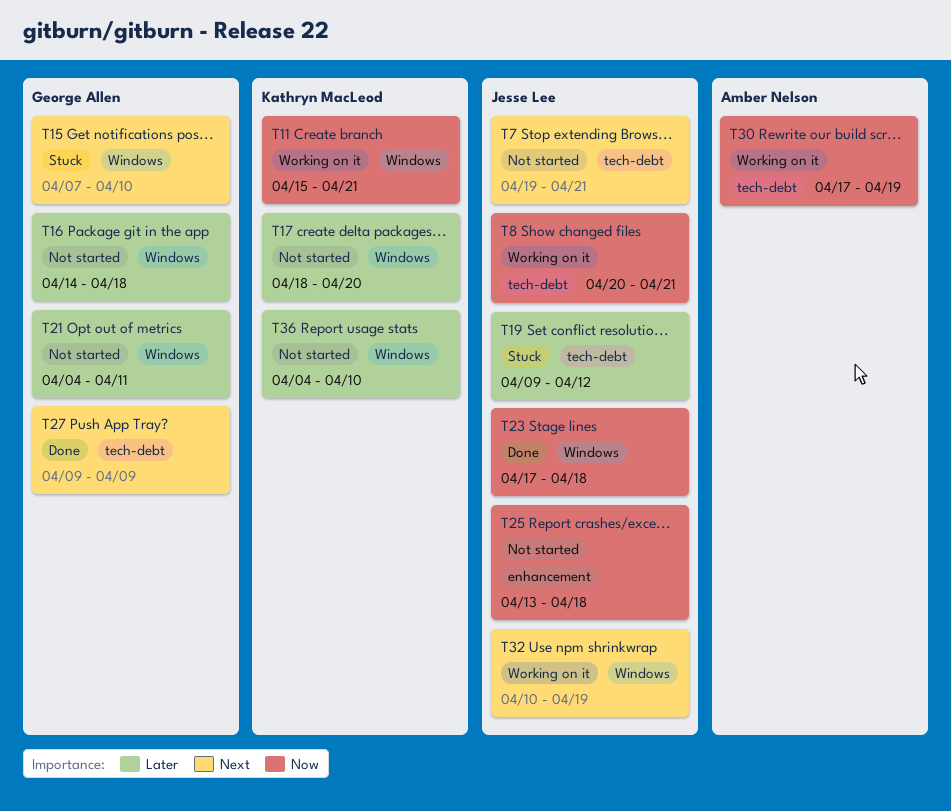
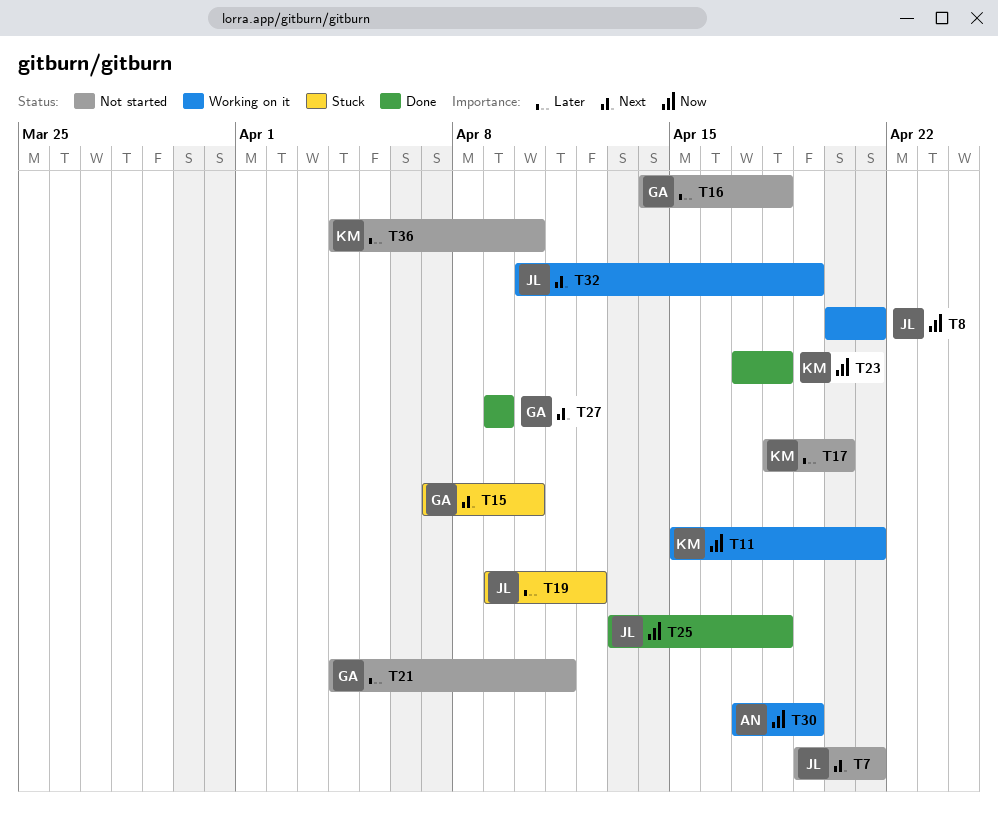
T23, owner: Jesse Lee -> Kathryn MacLeod
T25, status: Not started -> Done

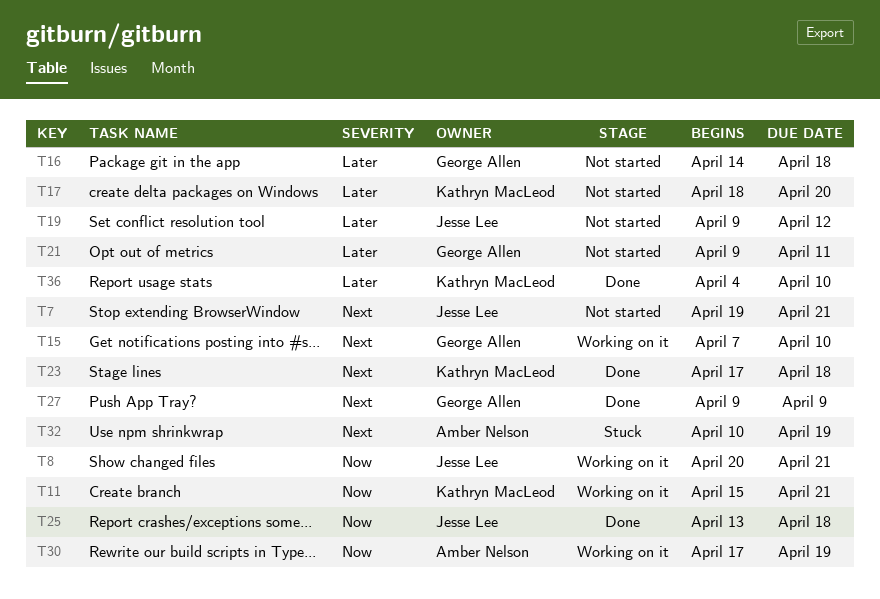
T15, status: Stuck -> Working on it
T19, status: Stuck -> Not started
T21, start: Apr 4 -> Apr 9
T23, priority: Now -> Next
T32, status: Working on it -> Stuck
T32, owner: Jesse Lee -> Amber Nelson
T36, status: Not started -> Done

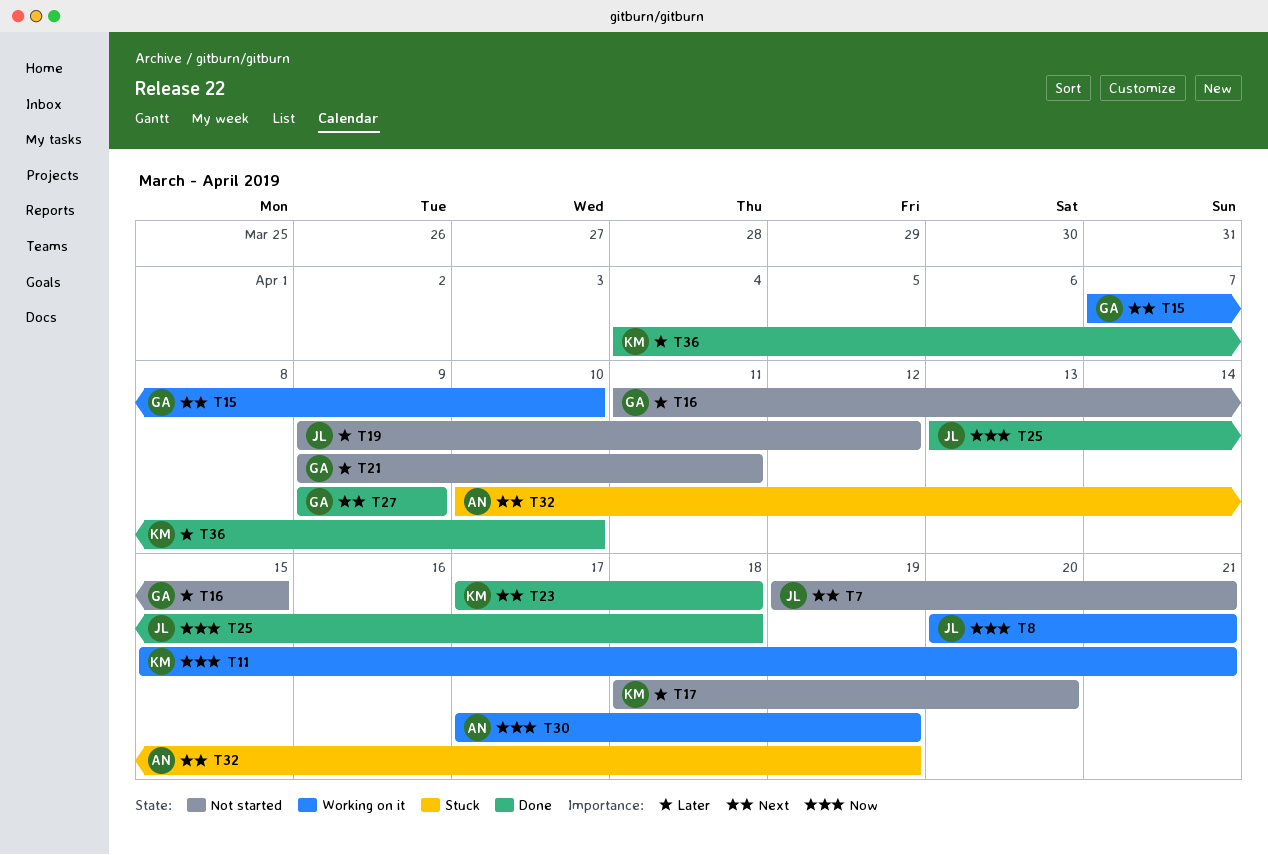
T16, start: Apr 14 -> Apr 11
T16, due: Apr 18 -> Apr 15

